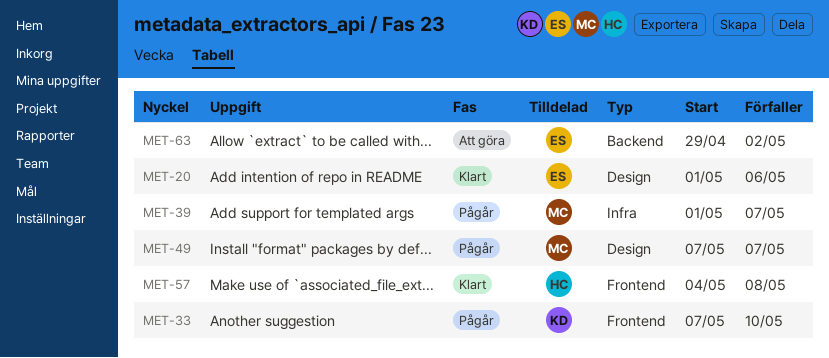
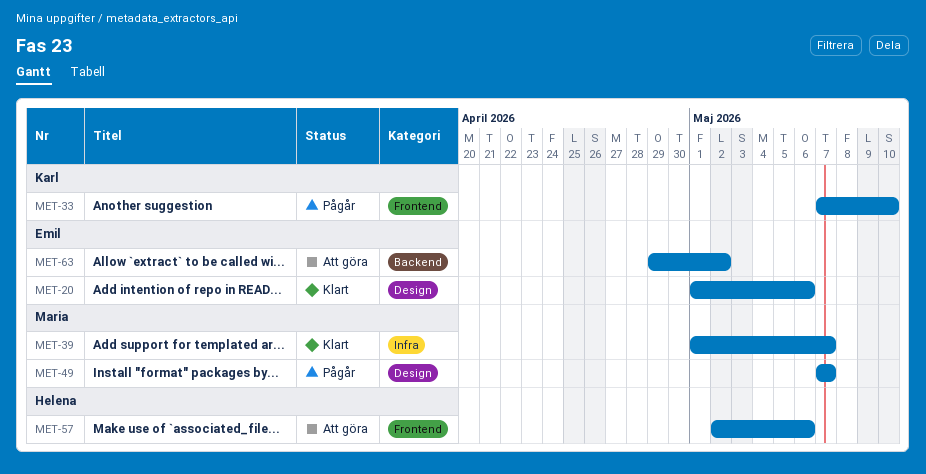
MET-39, status: Pågår -> Klart
MET-57, status: Klart -> Att göra
MET-57, start: May 4 -> May 2
MET-57, due: May 8 -> May 6

